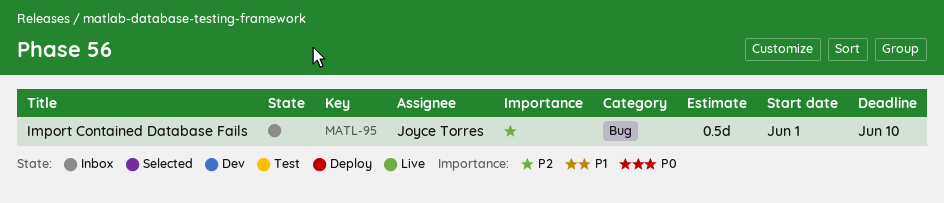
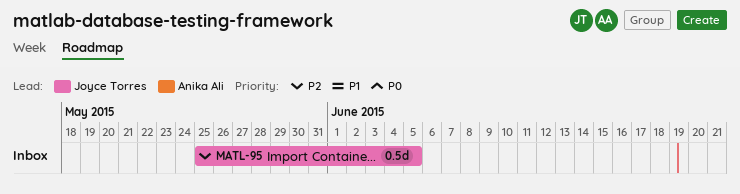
MATL-95, start: Jun 1 -> May 25
MATL-95, due: Jun 10 -> Jun 5

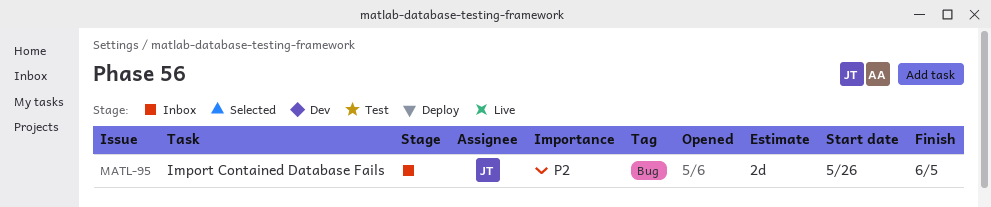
MATL-95, estimate: 0.5d -> 2d
MATL-95, start: May 25 -> May 26

